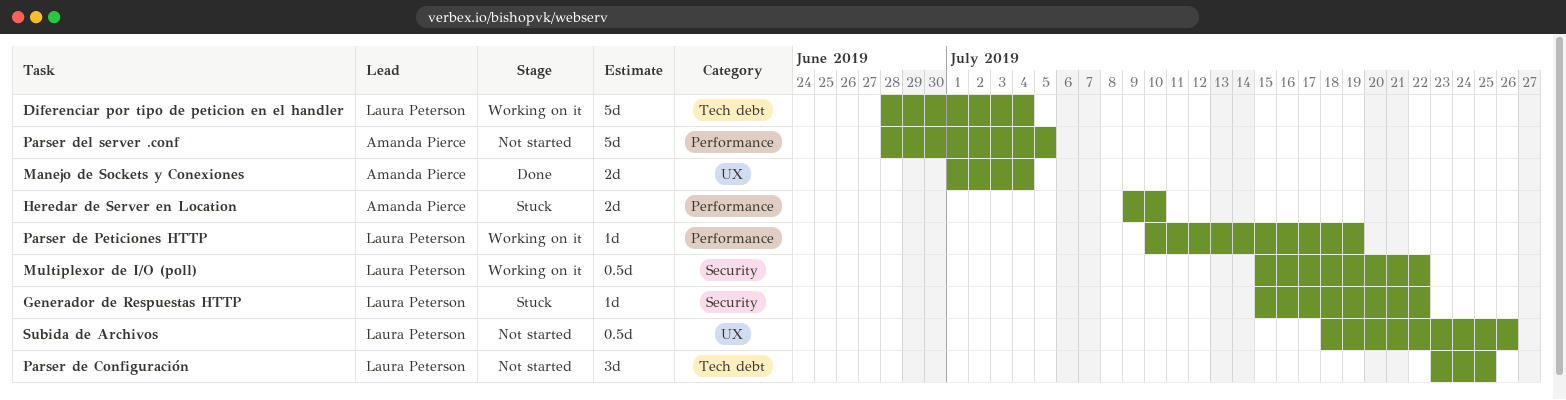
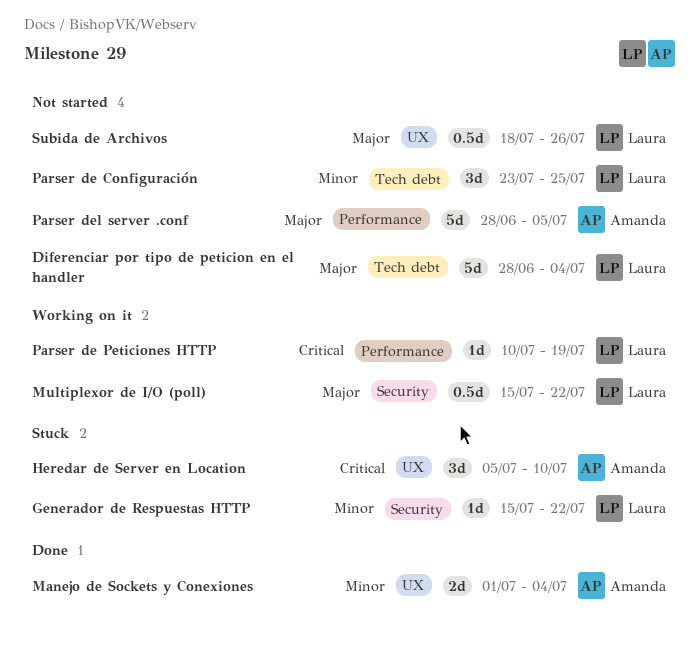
Diferenciar por tipo de peticion en el handler, status: Working on it -> Not started
Heredar de Server en Location, label: Performance -> UX
Heredar de Server en Location, estimate: 2d -> 3d
Heredar de Server en Location, start: Jul 9 -> Jul 5

